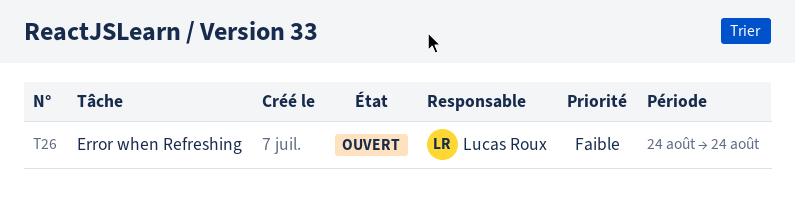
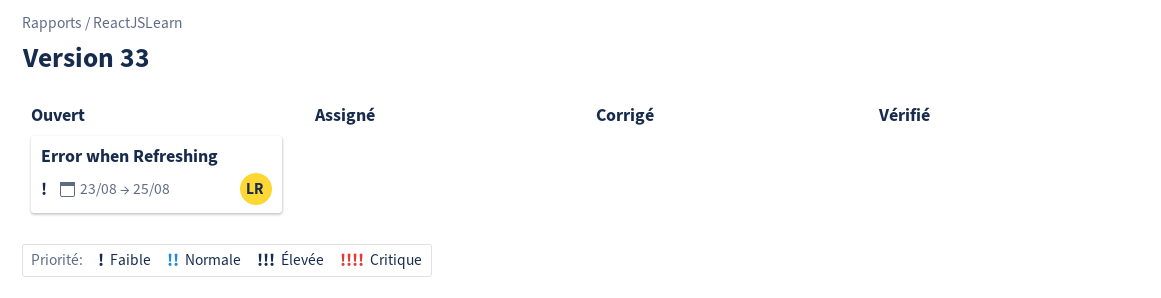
Error when Refreshing, start: Aug 24 -> Aug 23
Error when Refreshing, due: Aug 24 -> Aug 25

